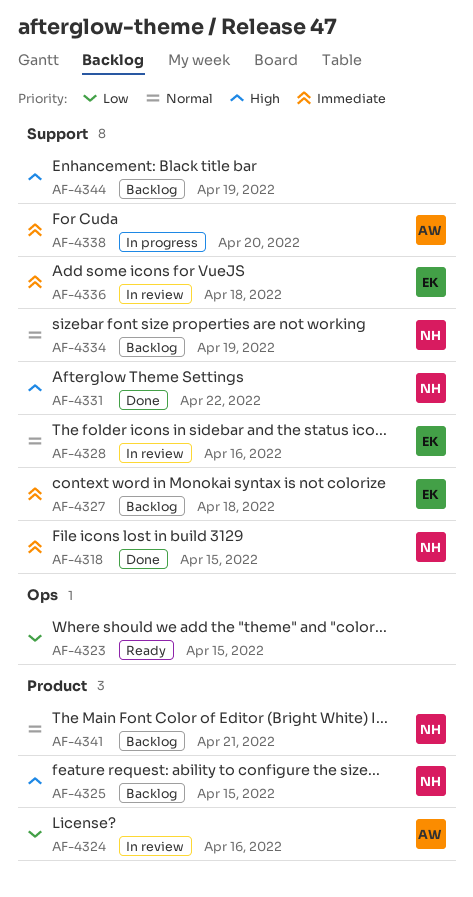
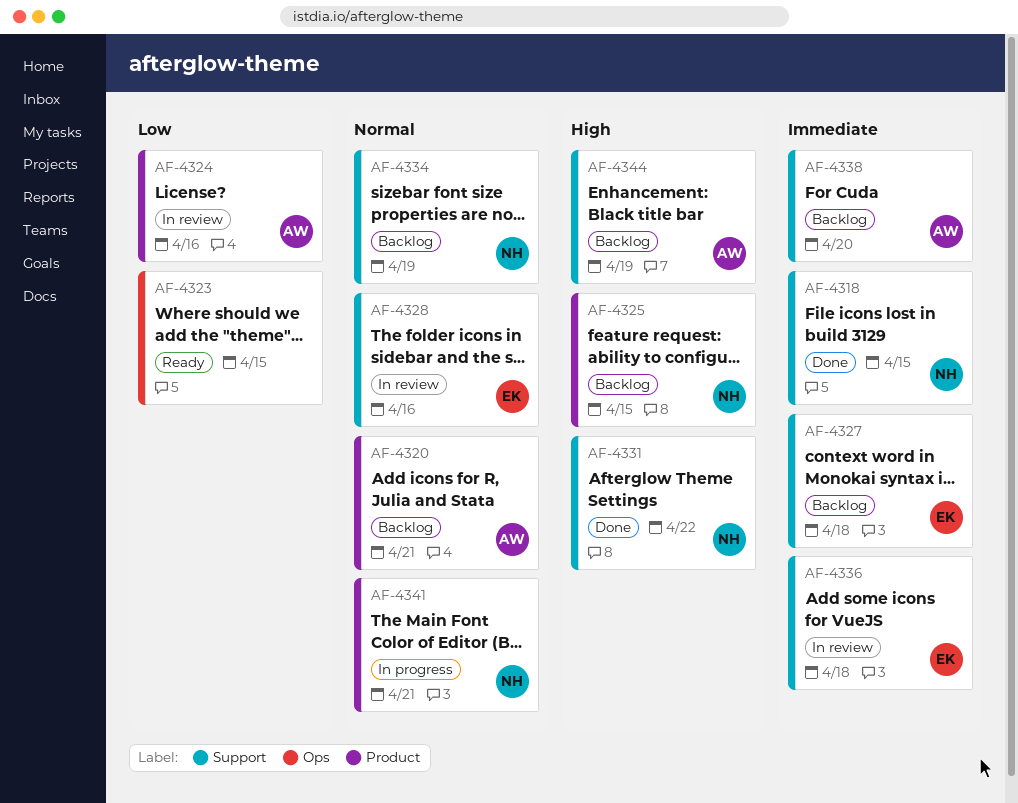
AF-4320: none -> present
AF-4338, status: In progress -> Backlog
AF-4341, status: Backlog -> In progress
AF-4344, owner: none -> AW

